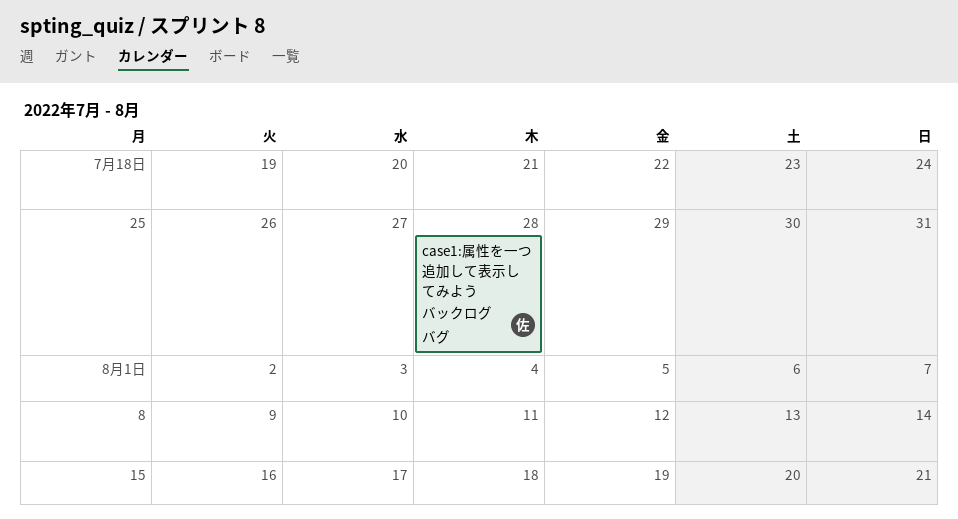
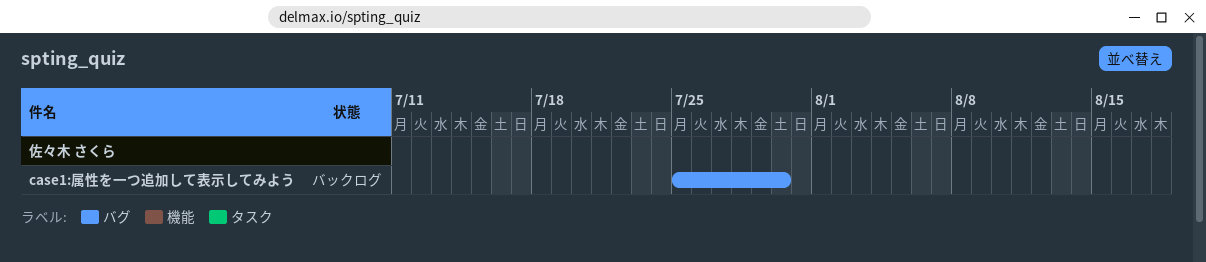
case1:属性を一つ追加して表示してみよう, due: Jul 28 -> Jul 30

